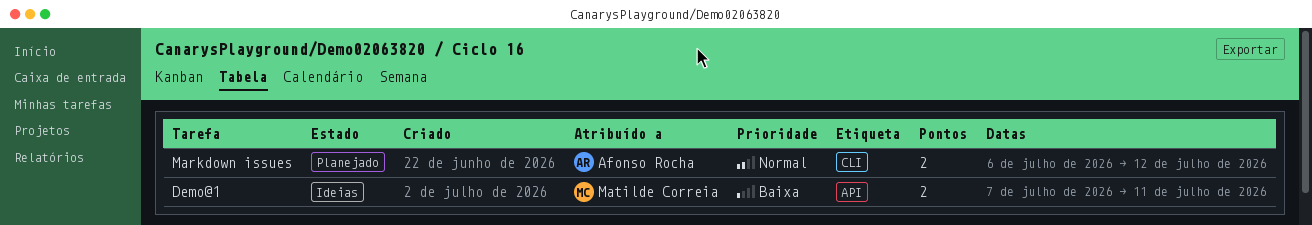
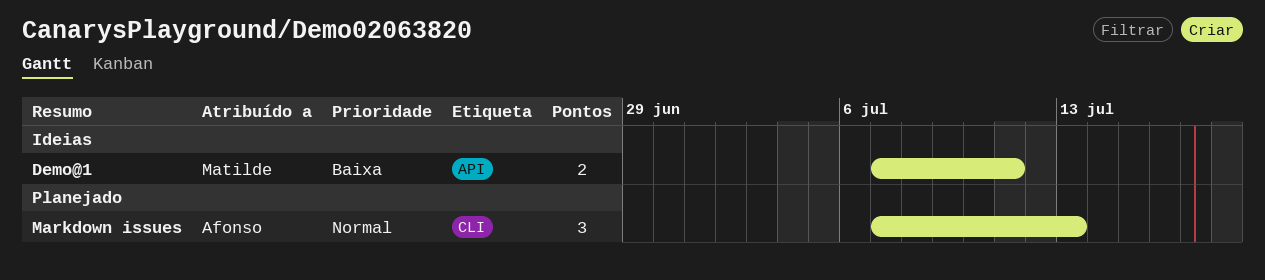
Markdown issues, estimate: 2 -> 3
Markdown issues, start: Jul 6 -> Jul 7
Markdown issues, due: Jul 12 -> Jul 13

